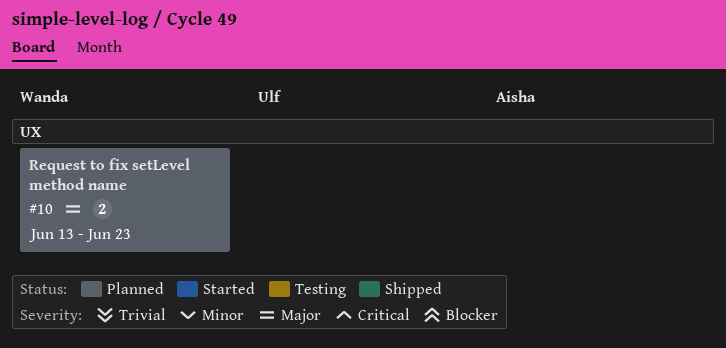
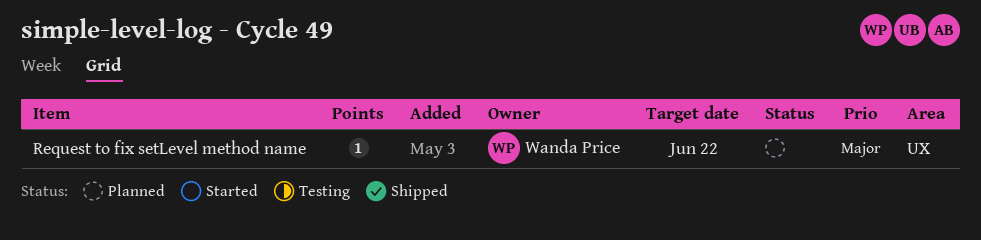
Request to fix setLevel method name, estimate: 2 -> 1
Request to fix setLevel method name, due: Jun 23 -> Jun 22

